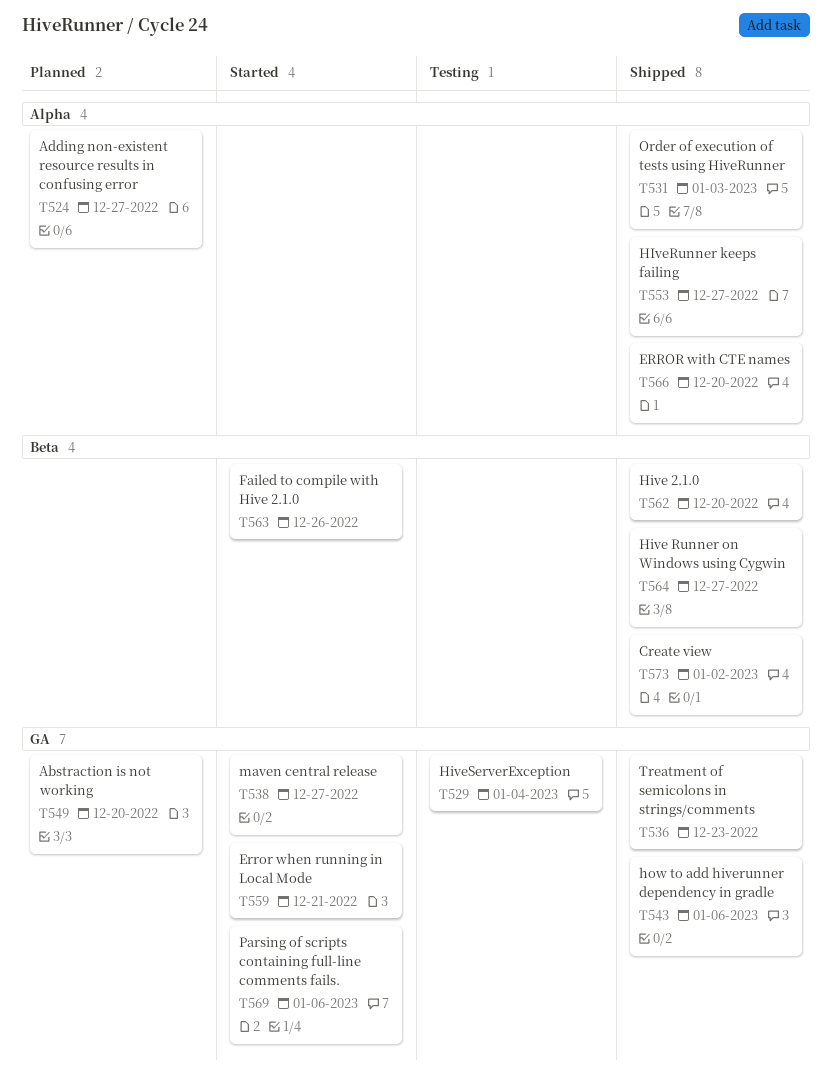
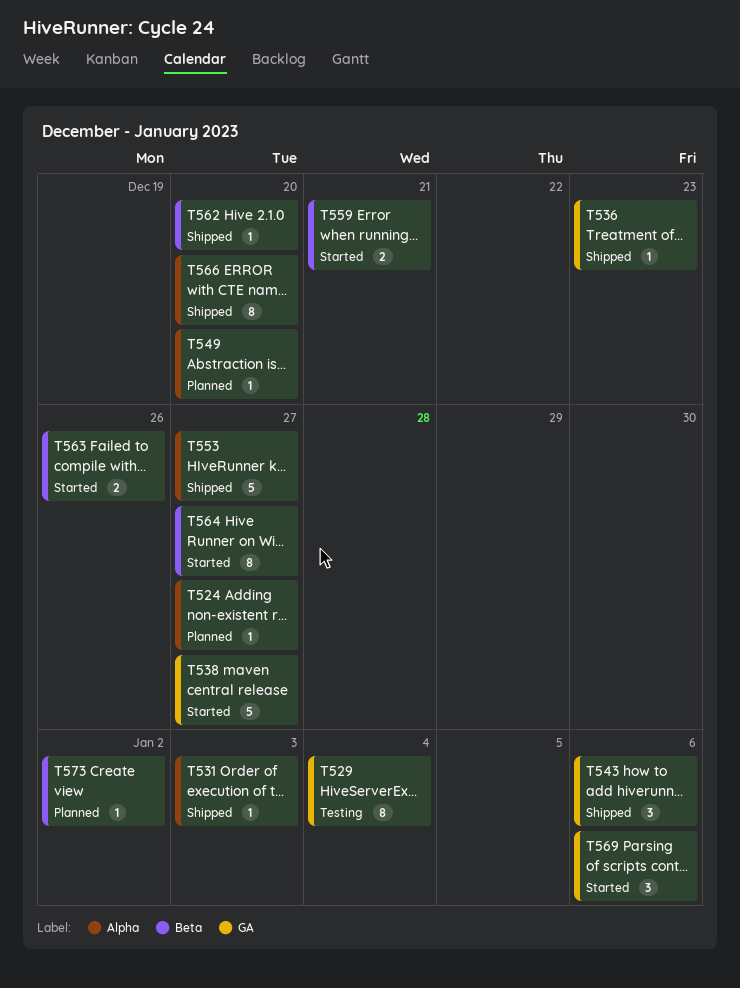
T549, label: GA -> Alpha
T559, label: GA -> Beta
T564, status: Shipped -> Started
T573, status: Shipped -> Planned

